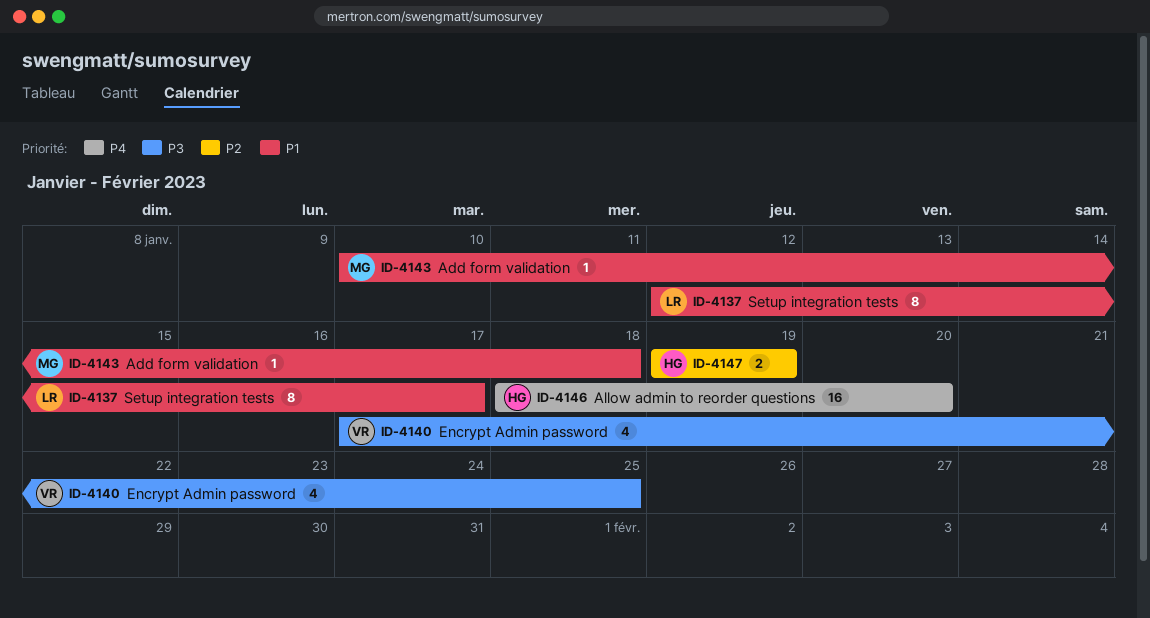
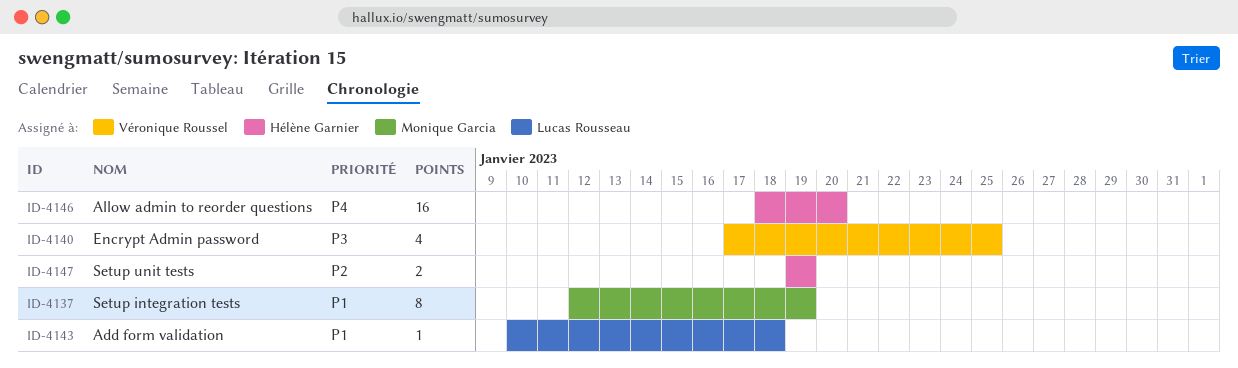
ID-4137, owner: Lucas Rousseau -> Monique Garcia
ID-4137, due: Jan 17 -> Jan 19
ID-4143, owner: Monique Garcia -> Lucas Rousseau

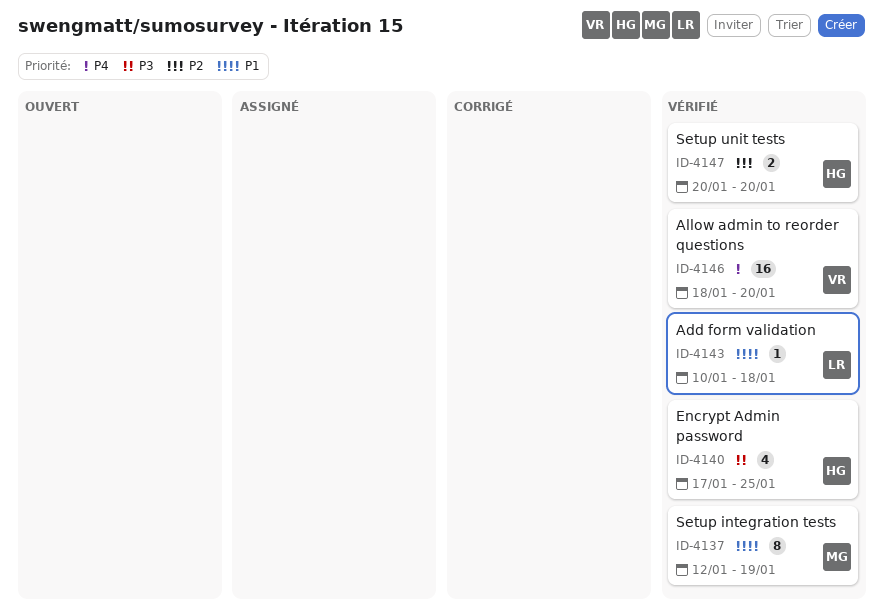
ID-4140, owner: Véronique Roussel -> Hélène Garnier
ID-4146, owner: Hélène Garnier -> Véronique Roussel
ID-4147, start: Jan 19 -> Jan 20
ID-4147, due: Jan 19 -> Jan 20

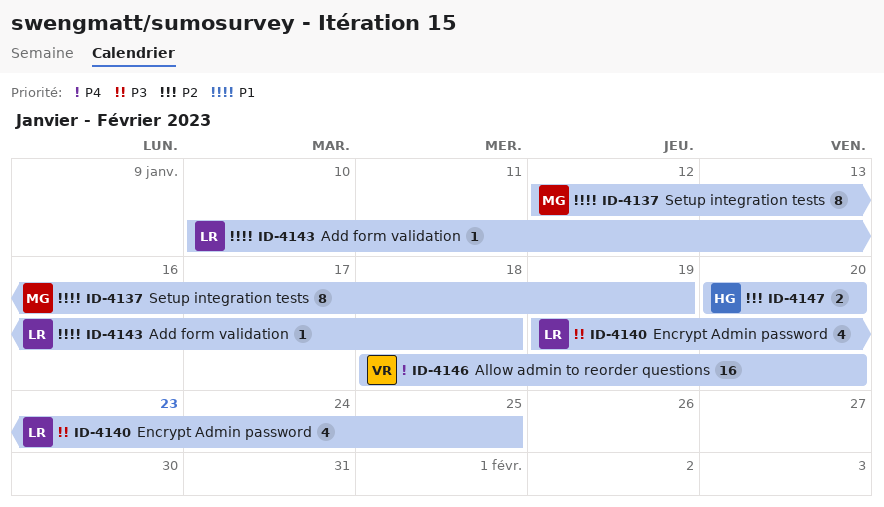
ID-4140, owner: HG -> LR
ID-4140, start: Jan 17 -> Jan 19

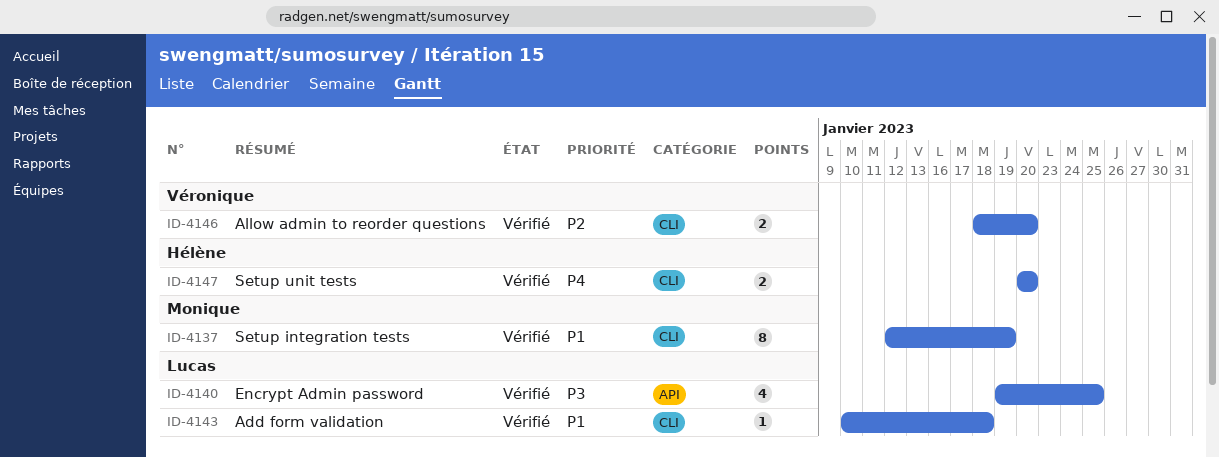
ID-4146, priority: P4 -> P2
ID-4146, estimate: 16 -> 2
ID-4147, priority: P2 -> P4

